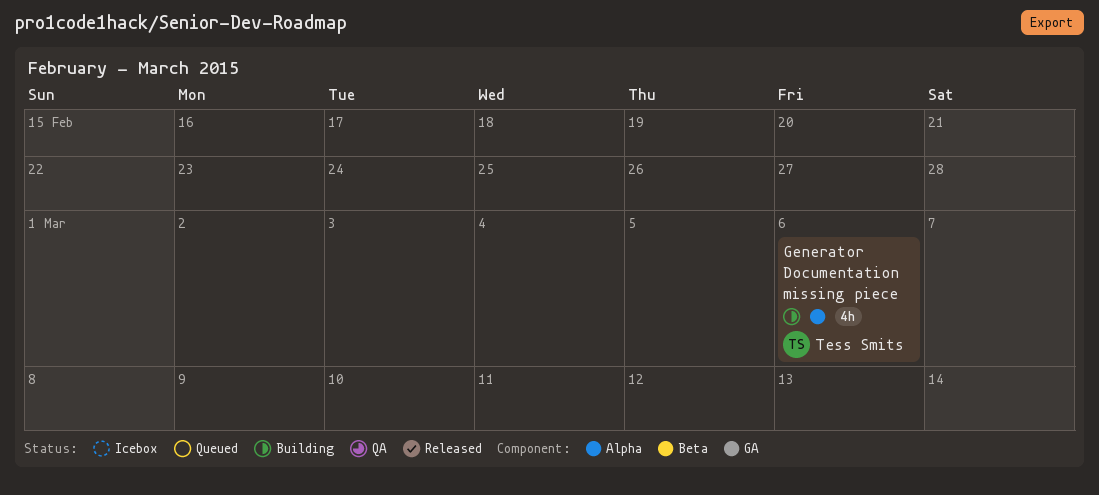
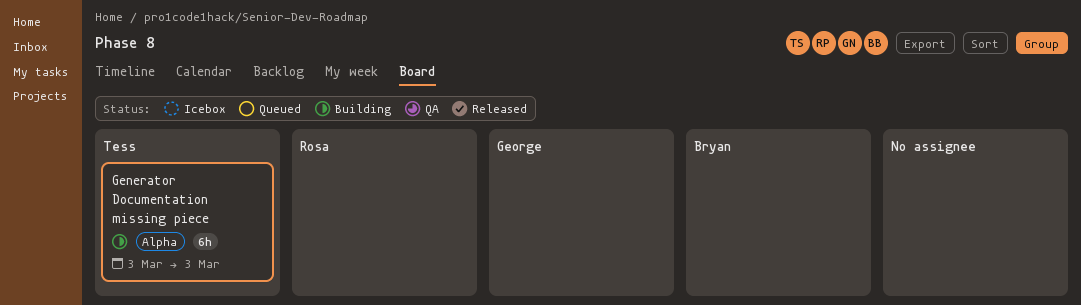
Generator Documentation missing piece, estimate: 4h -> 6h
Generator Documentation missing piece, due: Mar 6 -> Mar 3

